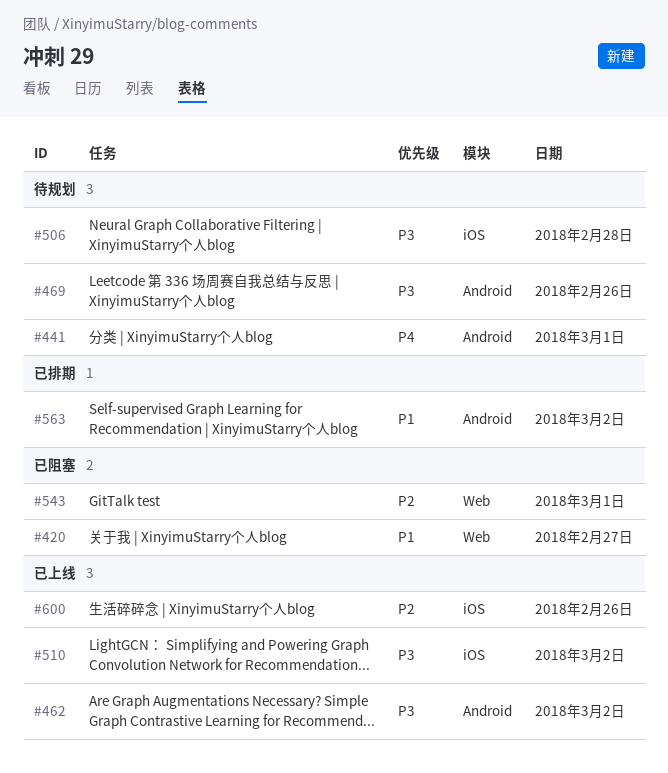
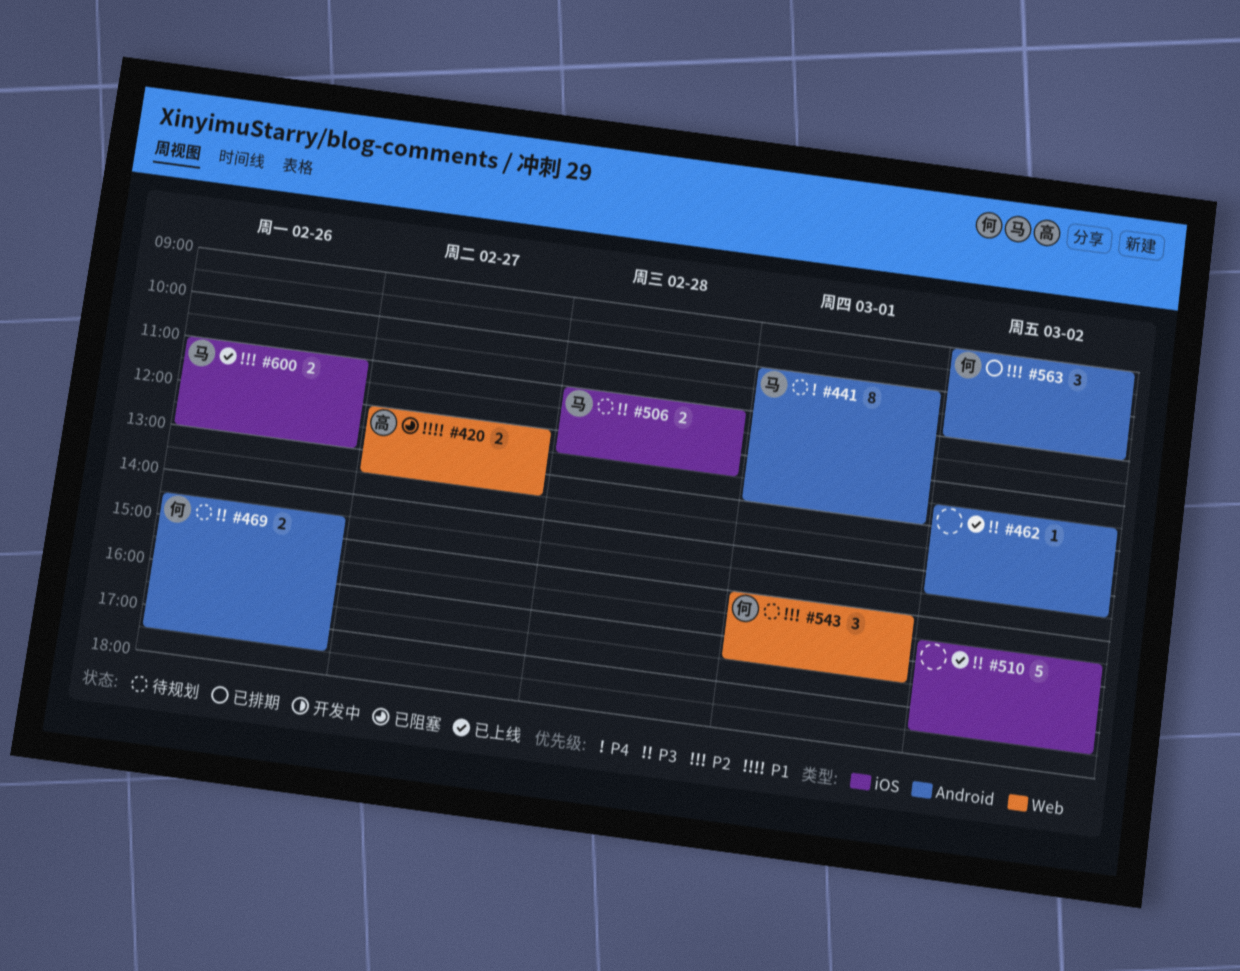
#543, status: 已阻塞 -> 待规划
#563, priority: P1 -> P2

